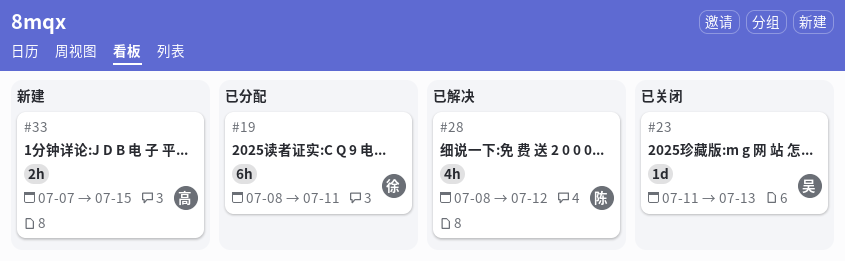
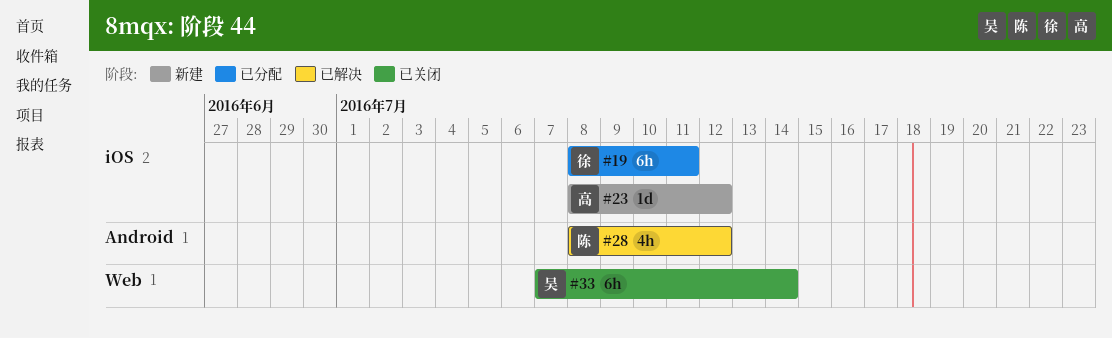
#23, status: 已关闭 -> 新建
#23, owner: 吴 -> 高
#23, start: Jul 11 -> Jul 8
#23, due: Jul 13 -> Jul 12
#33, status: 新建 -> 已关闭
#33, owner: 高 -> 吴
#33, estimate: 2h -> 6h
#33, due: Jul 15 -> Jul 14

